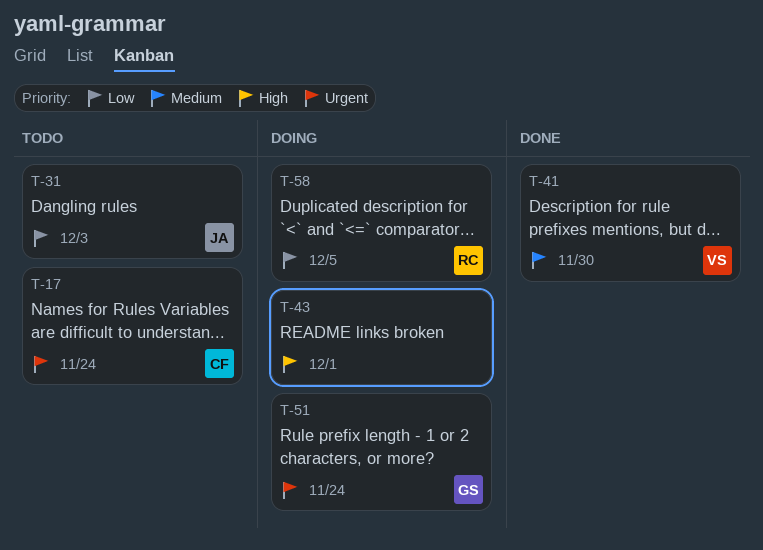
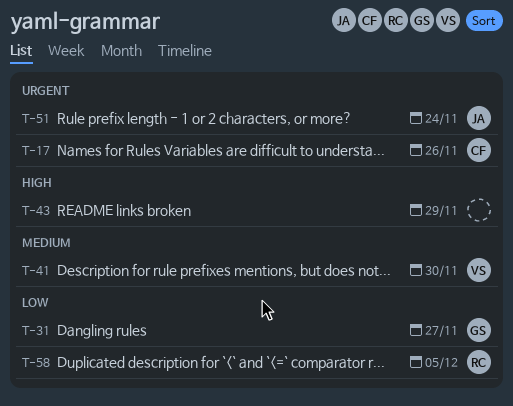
T-17, due: Nov 24 -> Nov 26
T-31, owner: JA -> GS
T-31, due: Dec 3 -> Nov 27
T-43, due: Dec 1 -> Nov 29
T-51, owner: GS -> JA

